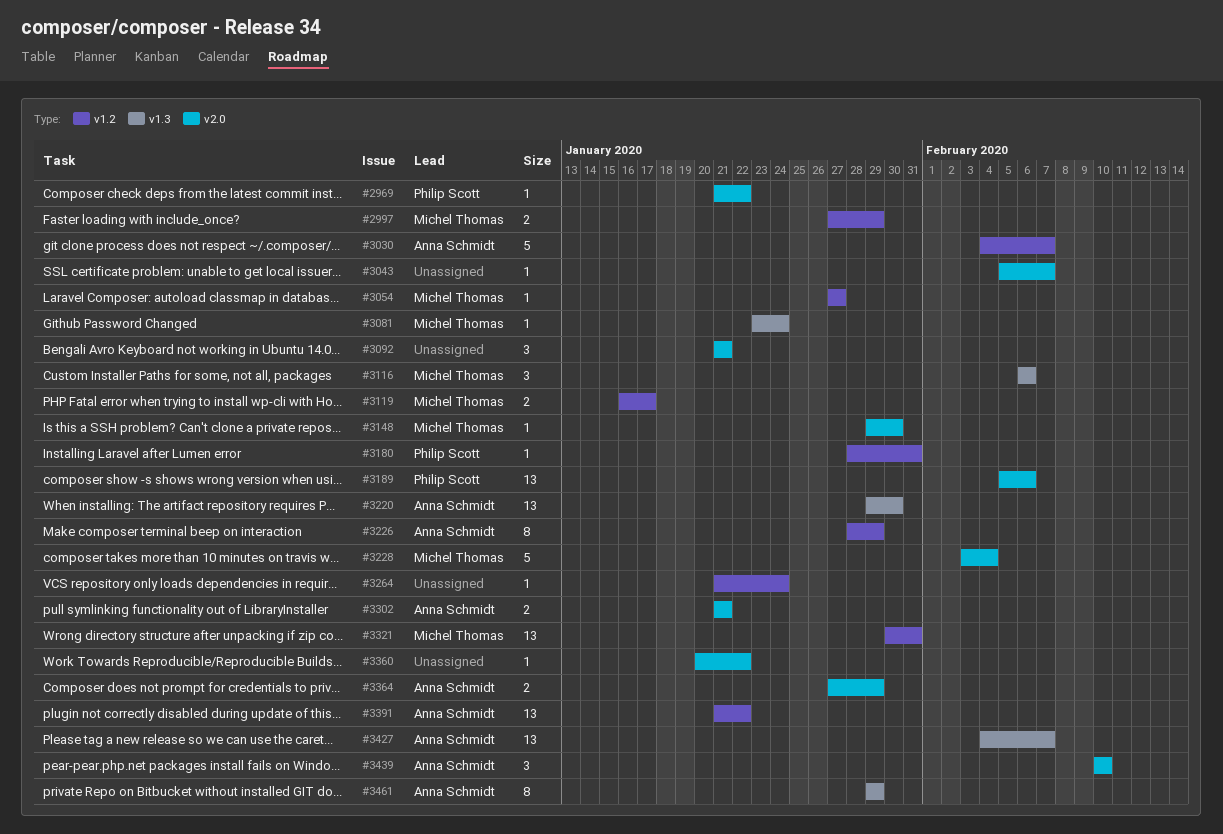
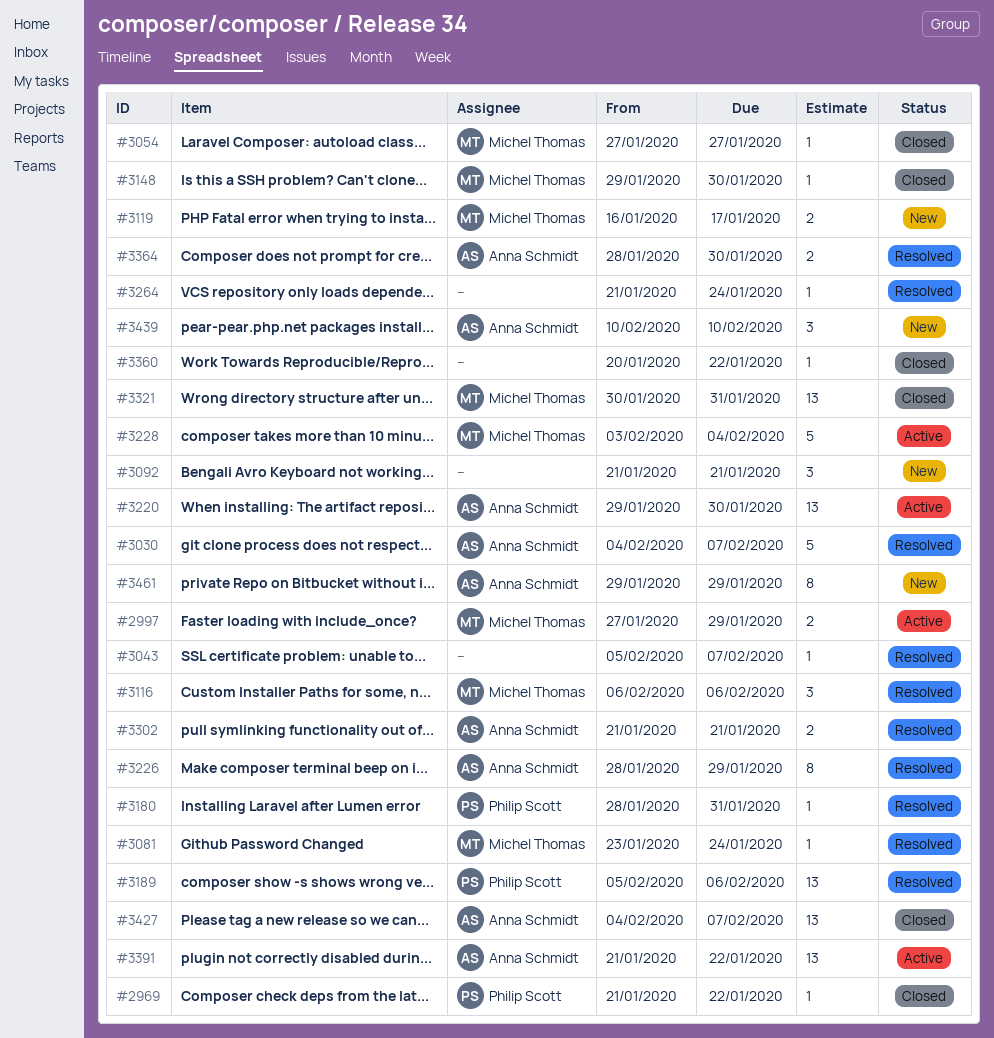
#3364, start: Jan 27 -> Jan 28
#3364, due: Jan 29 -> Jan 30

